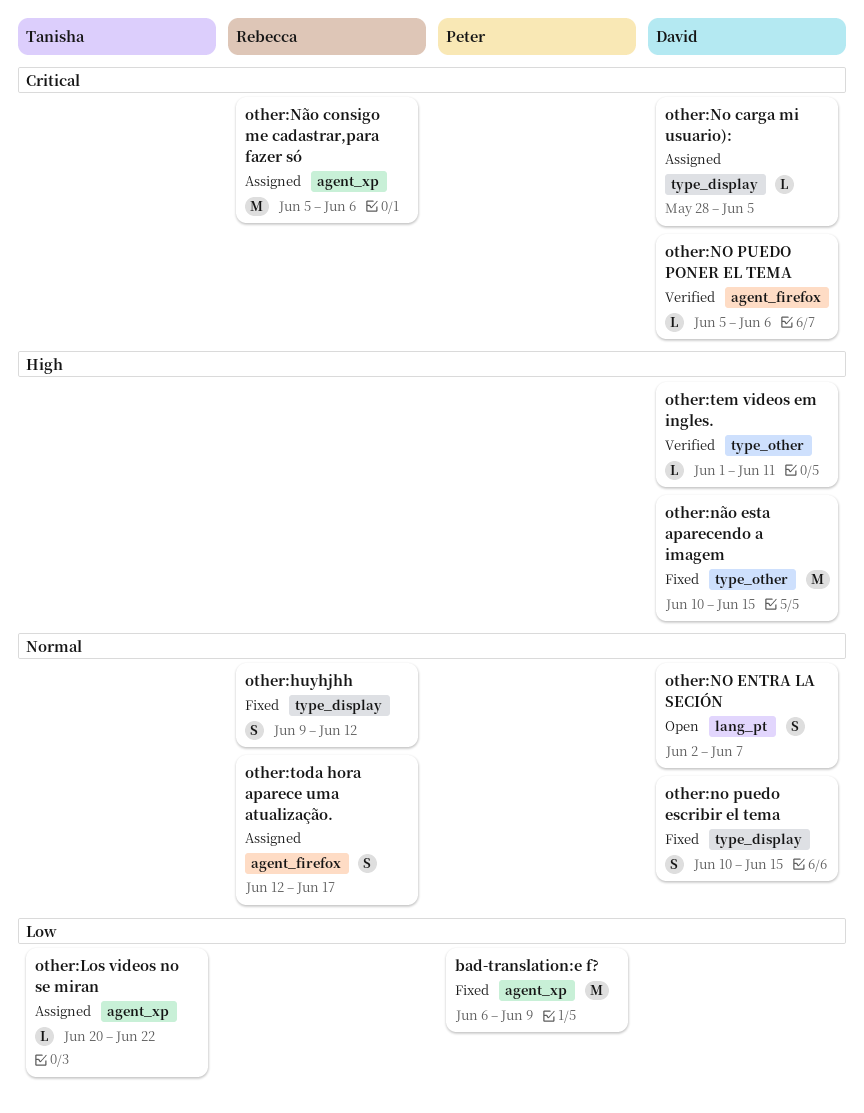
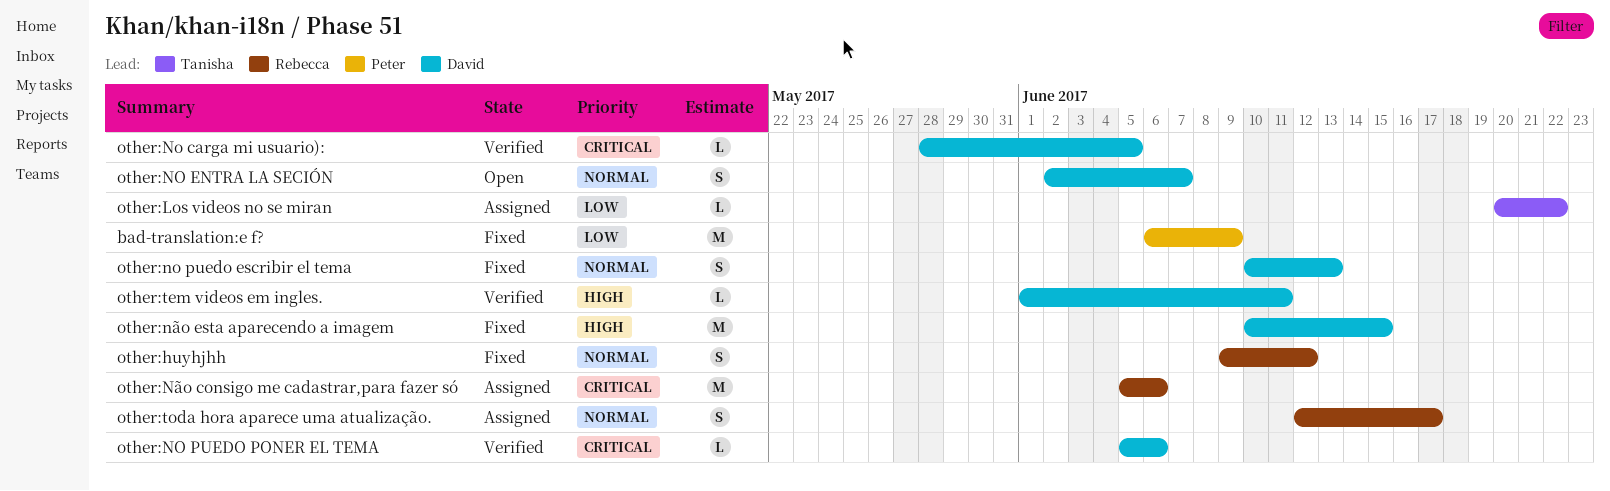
other:No carga mi usuario):, status: Assigned -> Verified
other:no puedo escribir el tema, due: Jun 15 -> Jun 13

